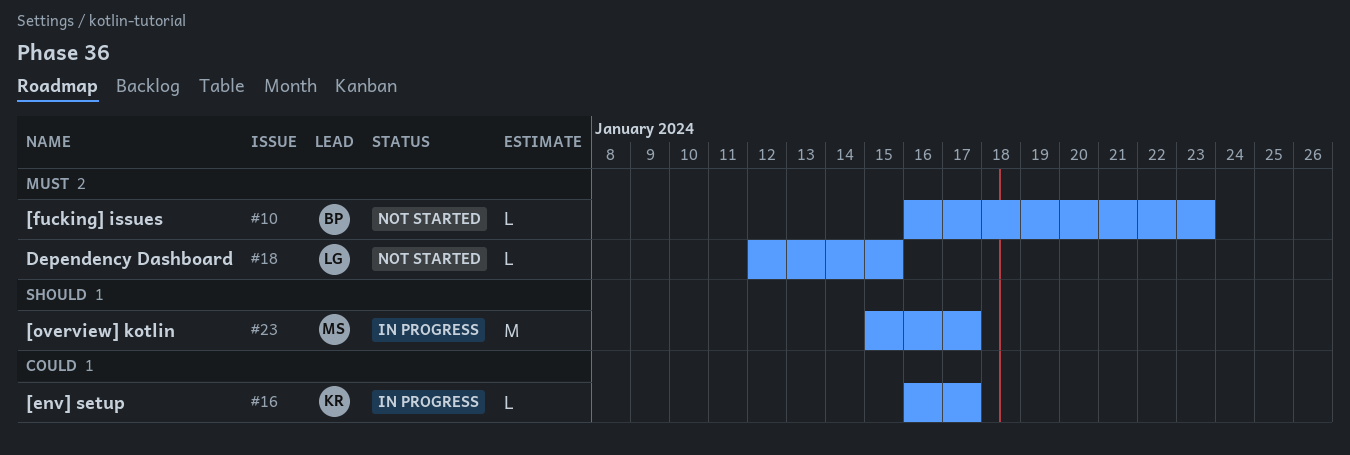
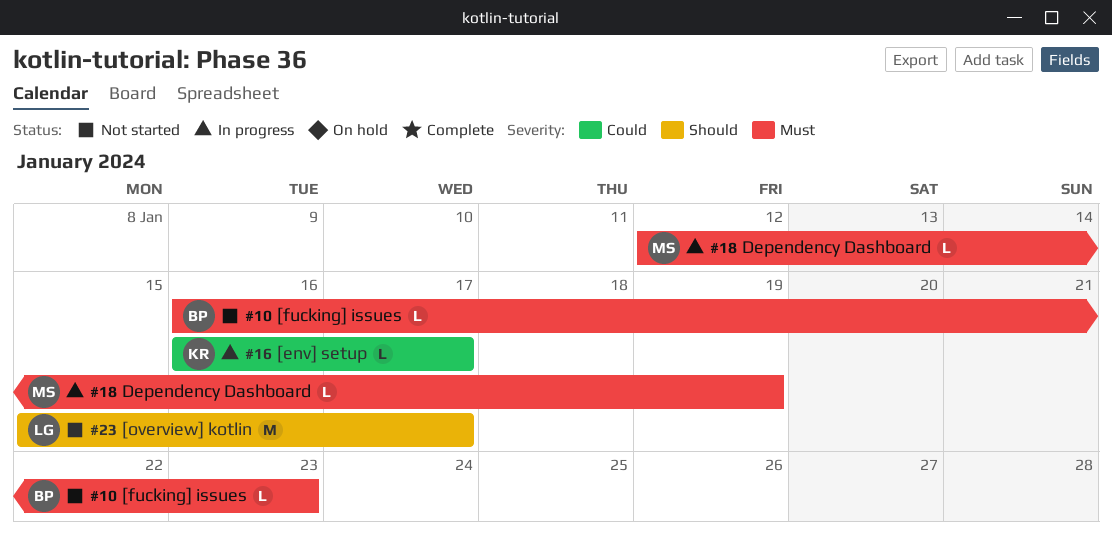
#18, status: Not started -> In progress
#18, owner: LG -> MS
#18, due: Jan 15 -> Jan 19
#23, status: In progress -> Not started
#23, owner: MS -> LG

